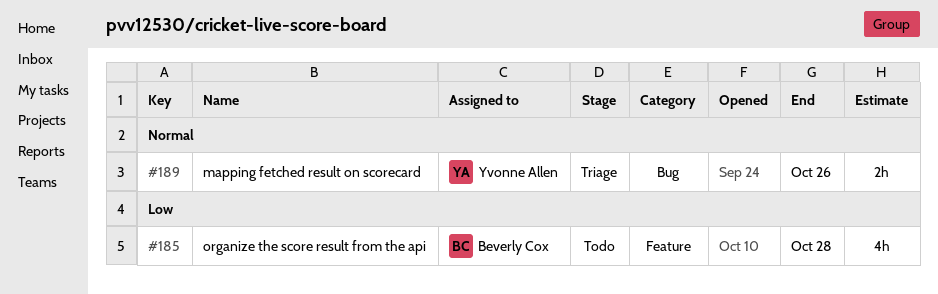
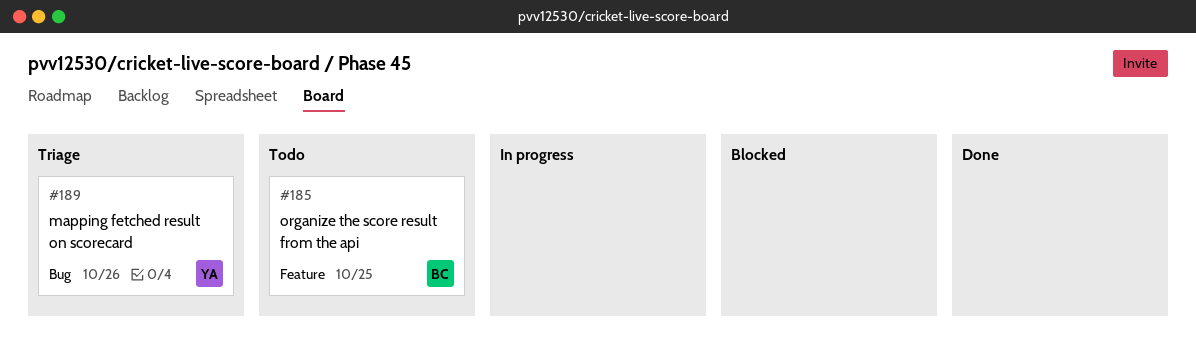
#185, due: Oct 28 -> Oct 25

